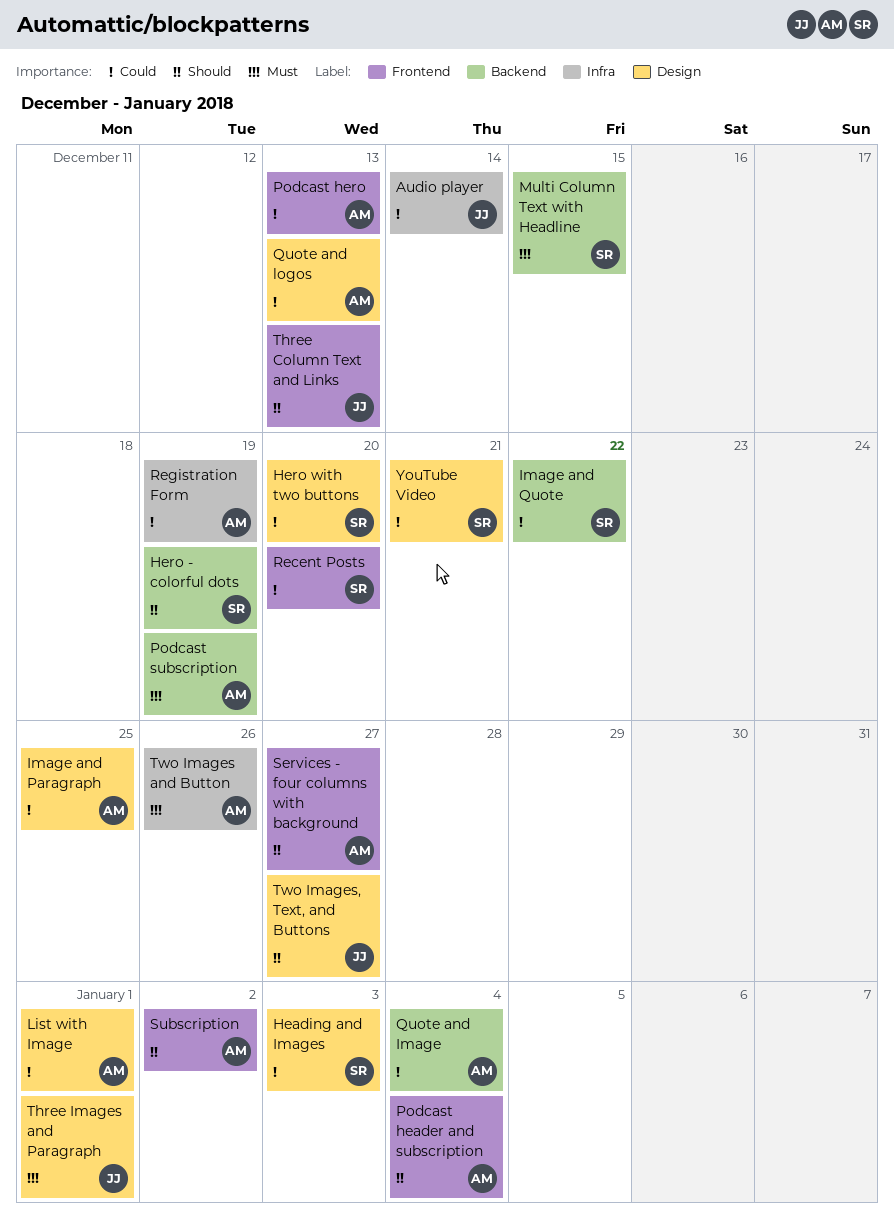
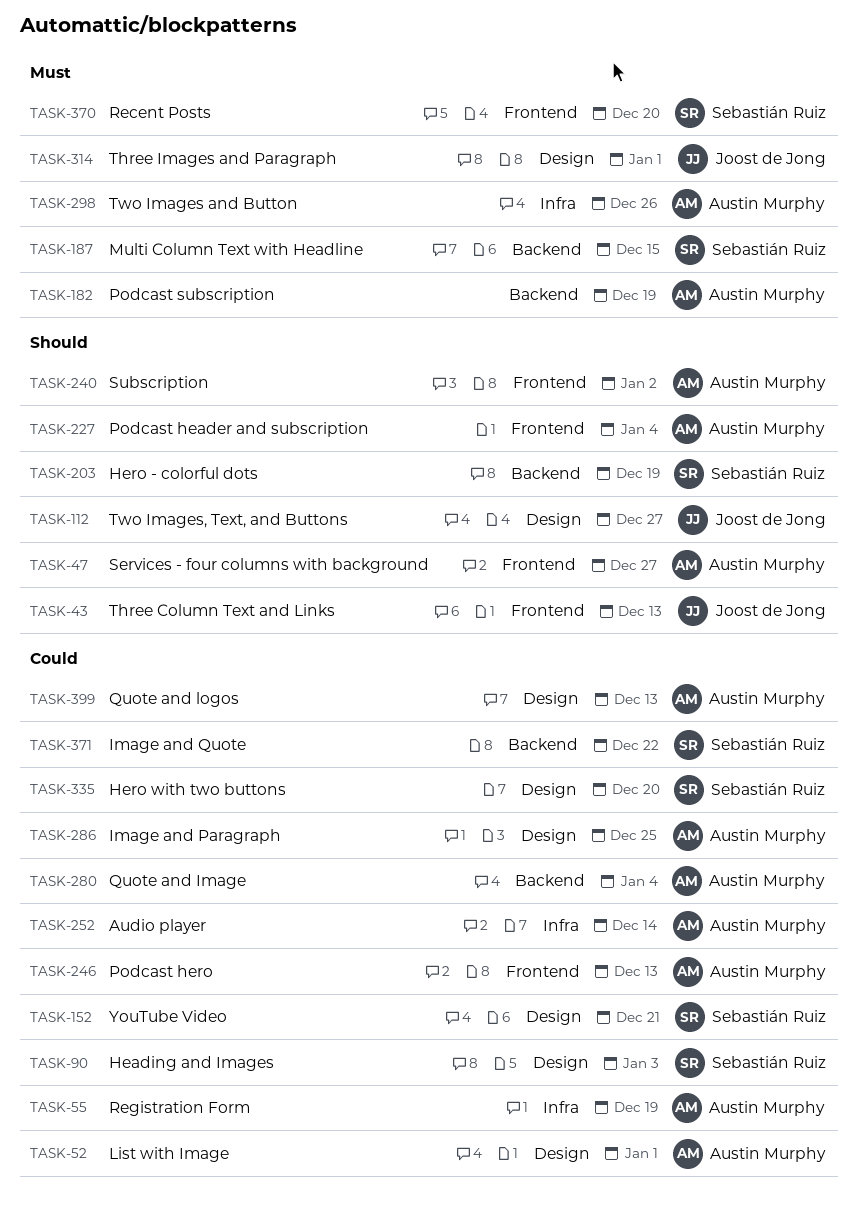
Audio player, owner: Joost de Jong -> Austin Murphy
Recent Posts, priority: Could -> Must

